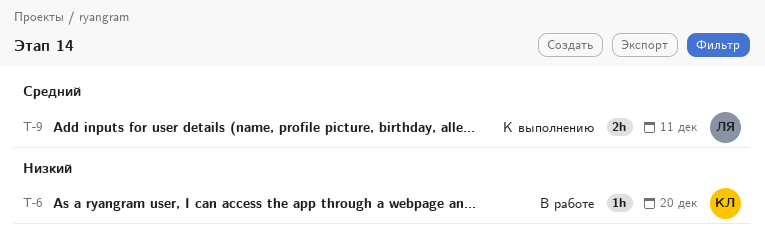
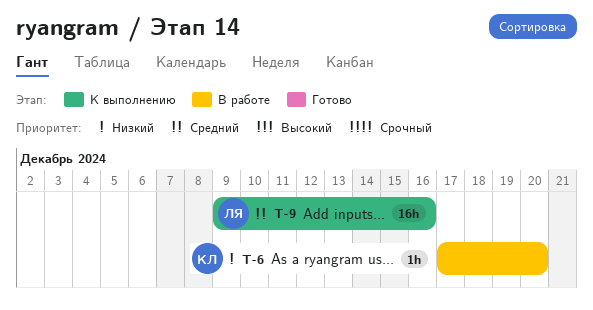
T-9, estimate: 2h -> 16h
T-9, due: Dec 11 -> Dec 16

